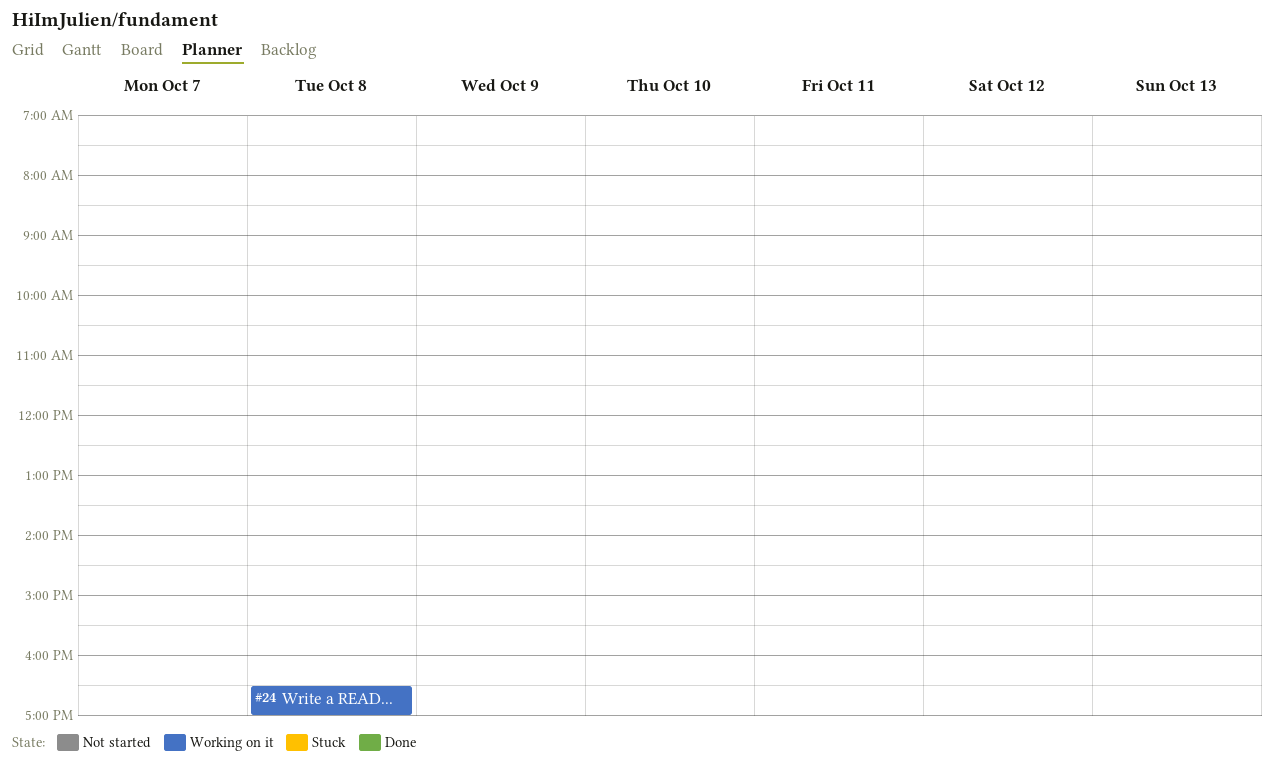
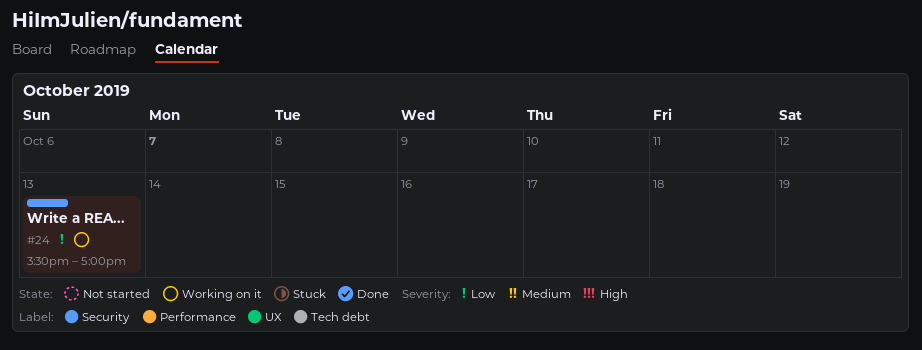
#24, day: Oct 8 -> Oct 13
#24, begins: 16:30 -> 15:30

